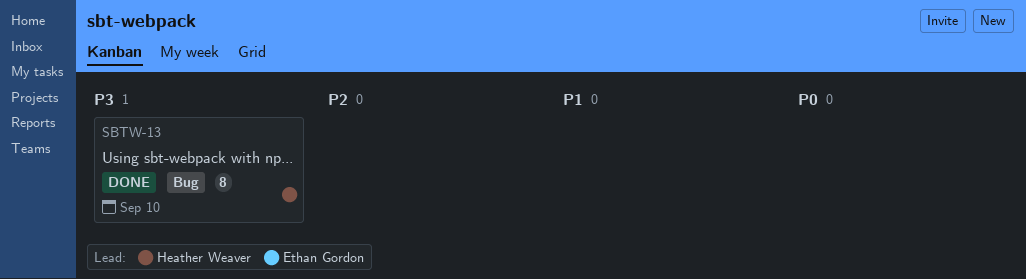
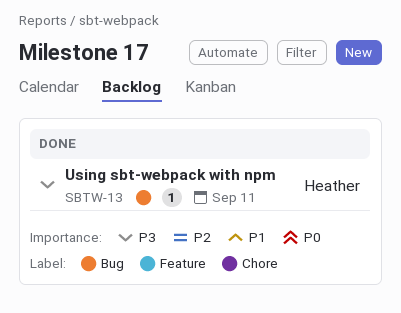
SBTW-13, estimate: 8 -> 1
SBTW-13, due: Sep 10 -> Sep 11

